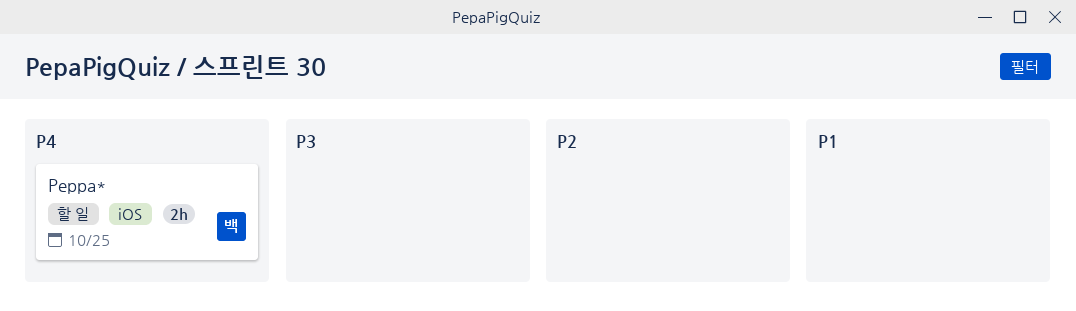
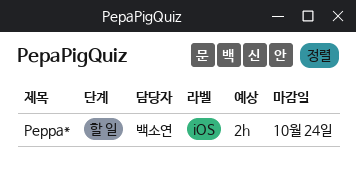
Peppa*, due: Oct 25 -> Oct 24

